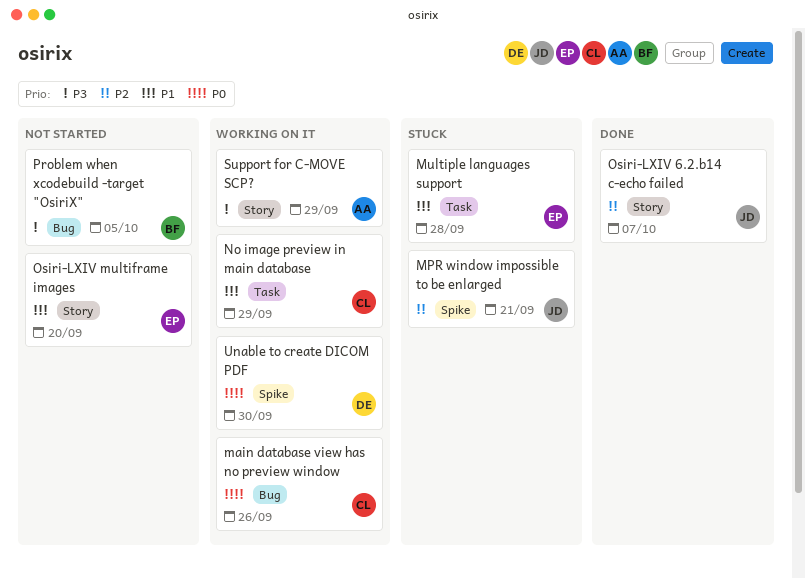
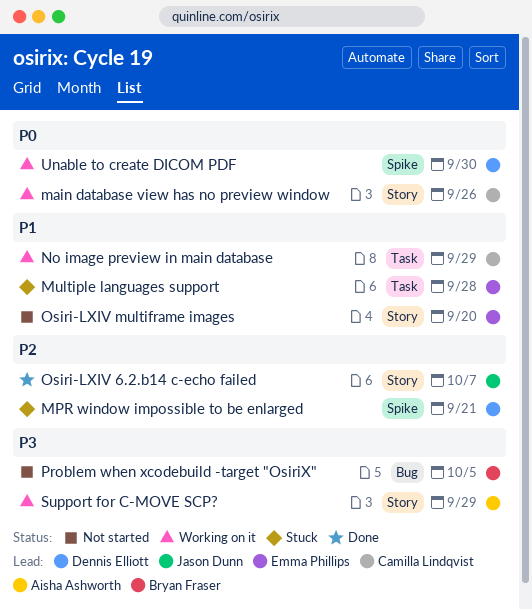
main database view has no preview window, label: Bug -> Story
MPR window impossible to be enlarged, owner: Jason Dunn -> Dennis Elliott

